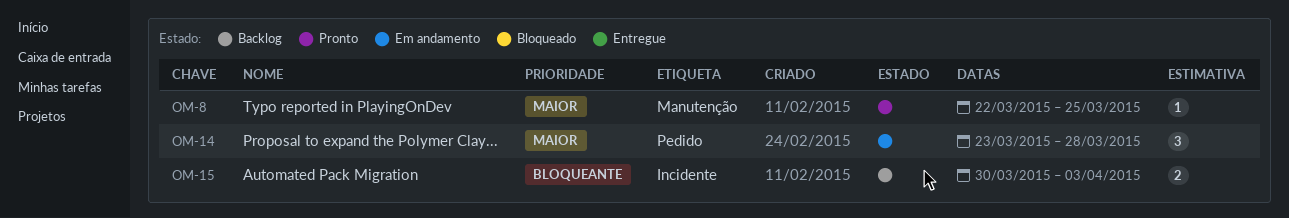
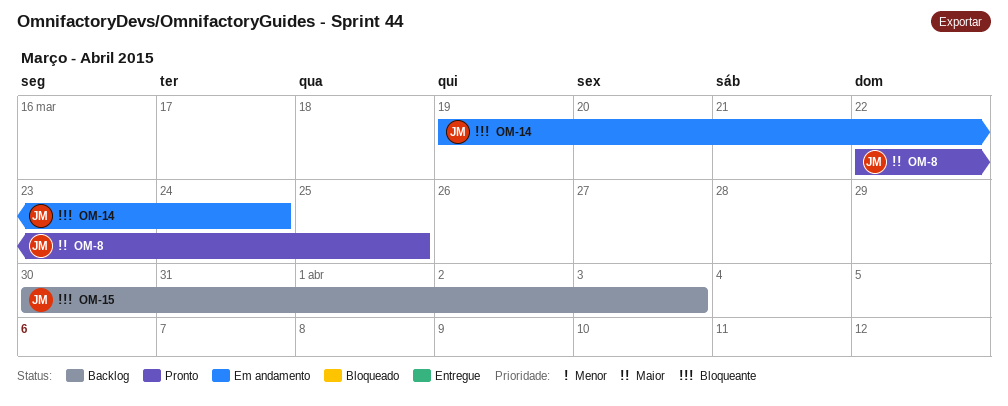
OM-14, priority: Maior -> Bloqueante
OM-14, start: Mar 23 -> Mar 19
OM-14, due: Mar 28 -> Mar 24

